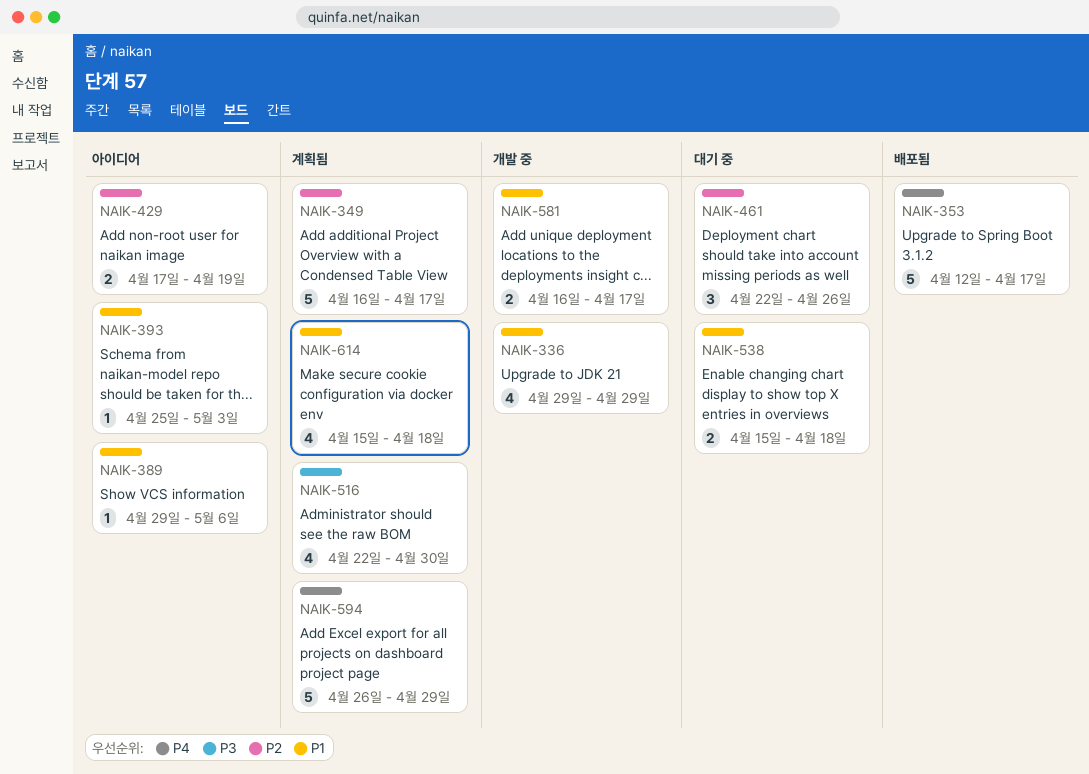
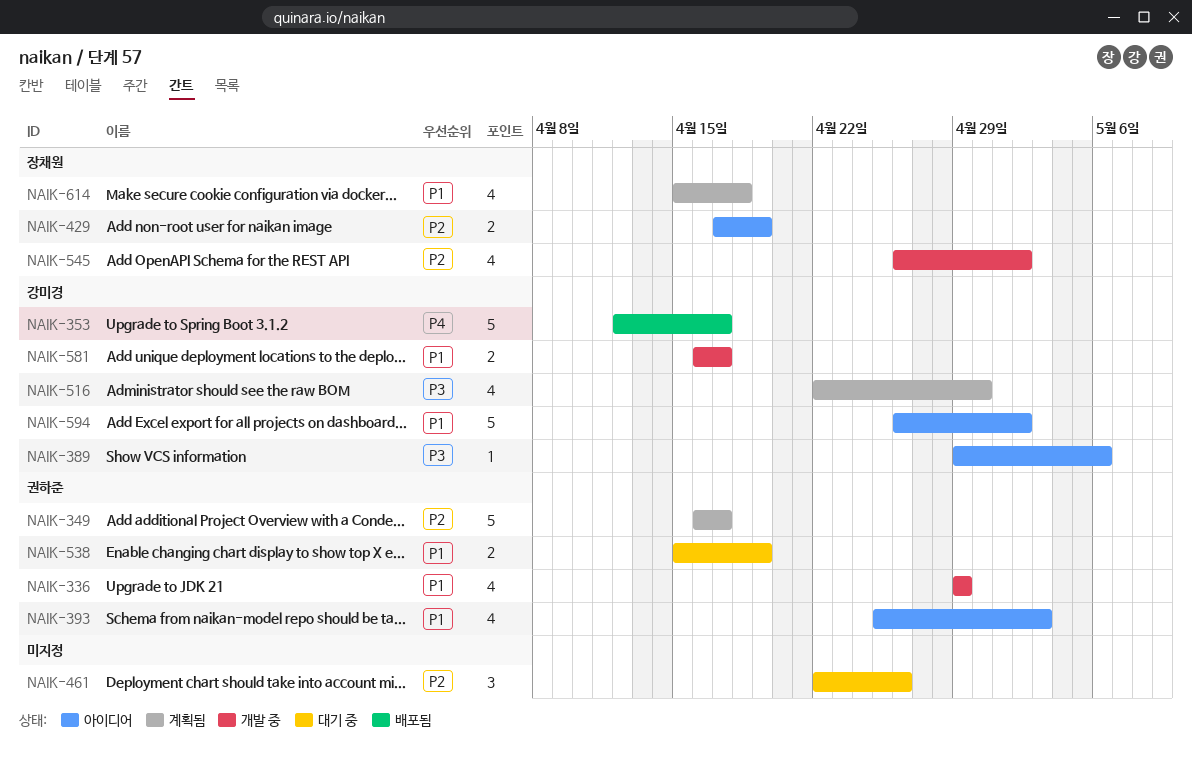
NAIK-389, priority: P1 -> P3
NAIK-393, estimate: 1 -> 4
NAIK-538, due: Apr 18 -> Apr 19
NAIK-545: none -> present
NAIK-594, status: 계획됨 -> 아이디어
NAIK-594, priority: P4 -> P1
NAIK-594, due: Apr 29 -> May 2

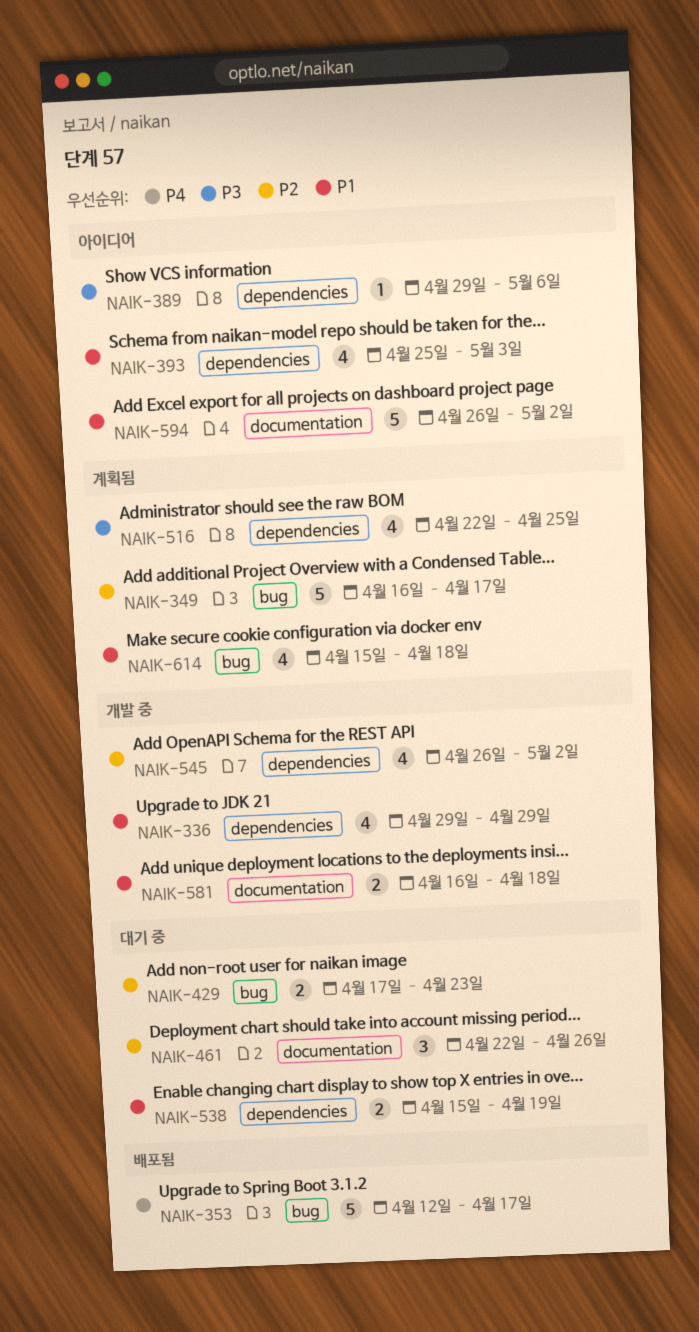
NAIK-429, status: 아이디어 -> 대기 중
NAIK-429, due: Apr 19 -> Apr 23
NAIK-516, due: Apr 30 -> Apr 25
NAIK-581, due: Apr 17 -> Apr 18

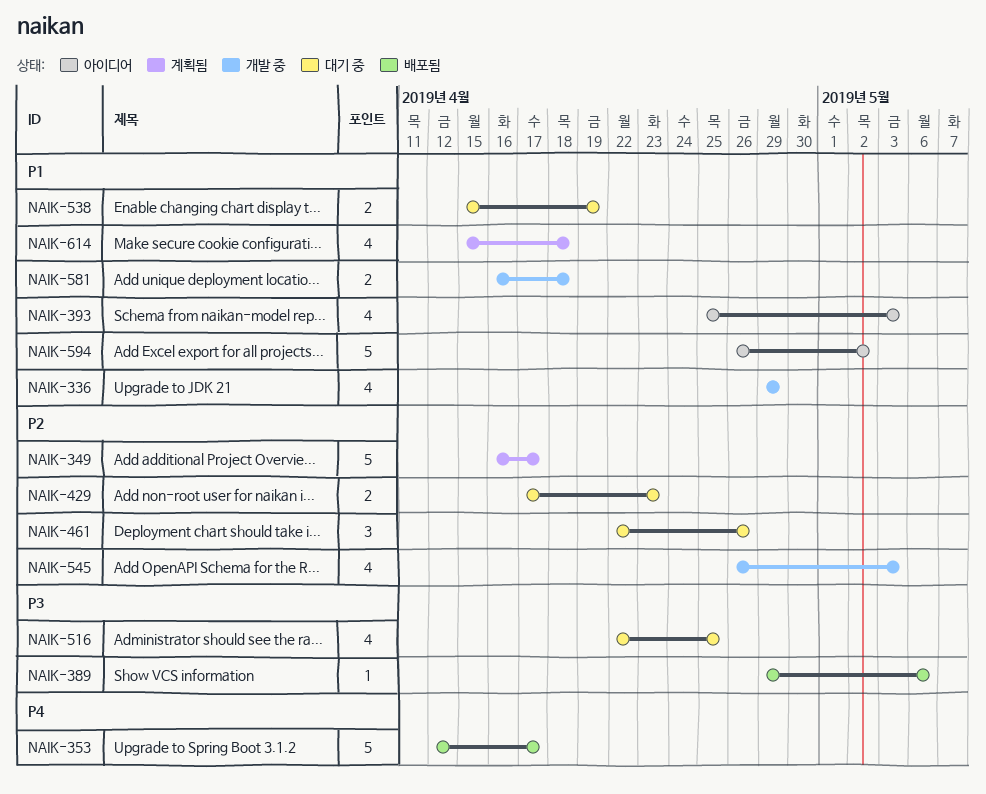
NAIK-389, status: 아이디어 -> 배포됨
NAIK-516, status: 계획됨 -> 대기 중
NAIK-545, due: May 2 -> May 3

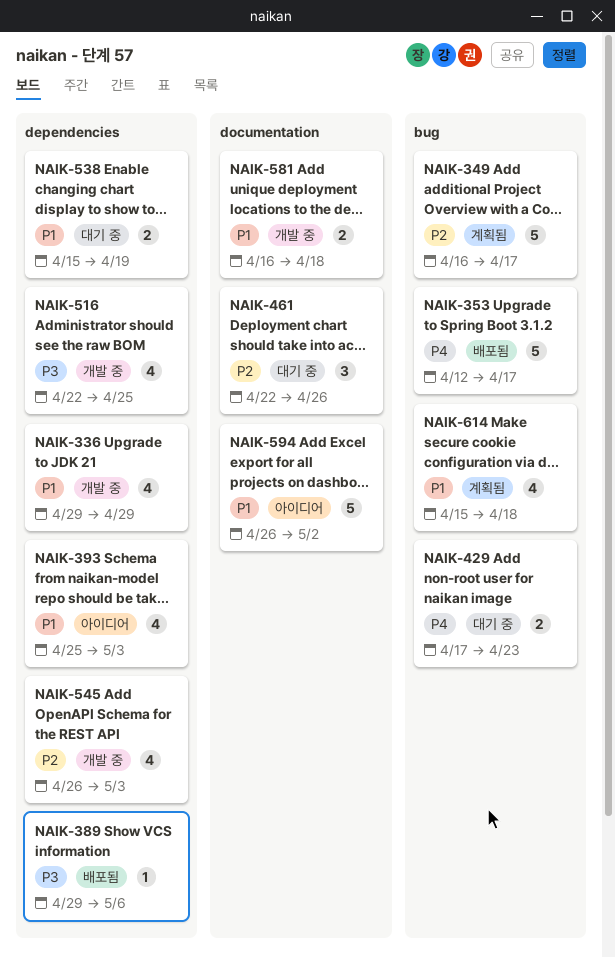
NAIK-429, priority: P2 -> P4
NAIK-516, status: 대기 중 -> 개발 중

